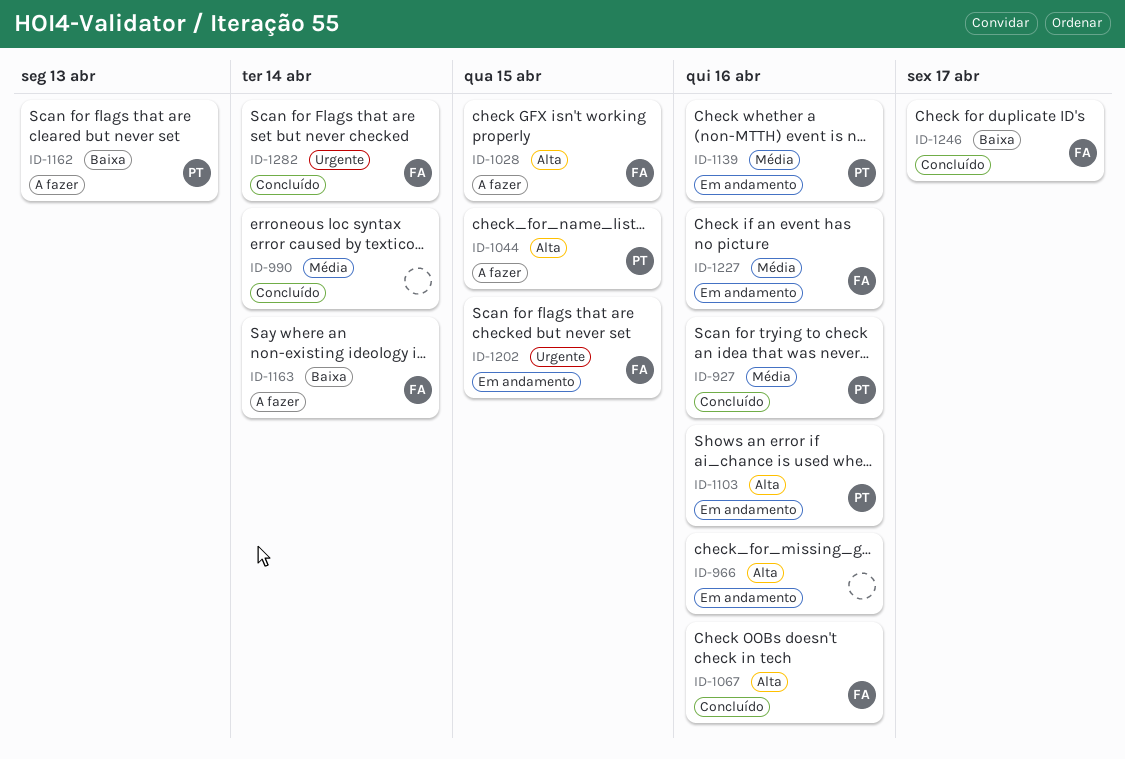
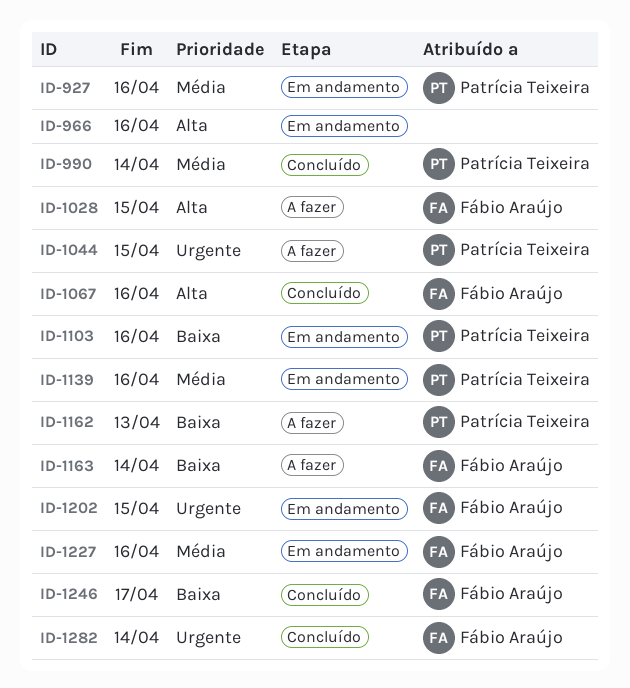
ID-927, status: Concluído -> Em andamento
ID-990, owner: none -> Patrícia Teixeira
ID-1044, priority: Alta -> Urgente
ID-1103, priority: Alta -> Baixa

